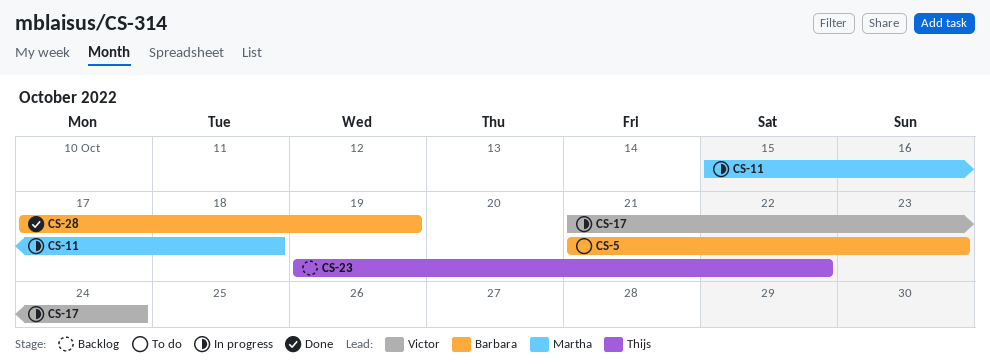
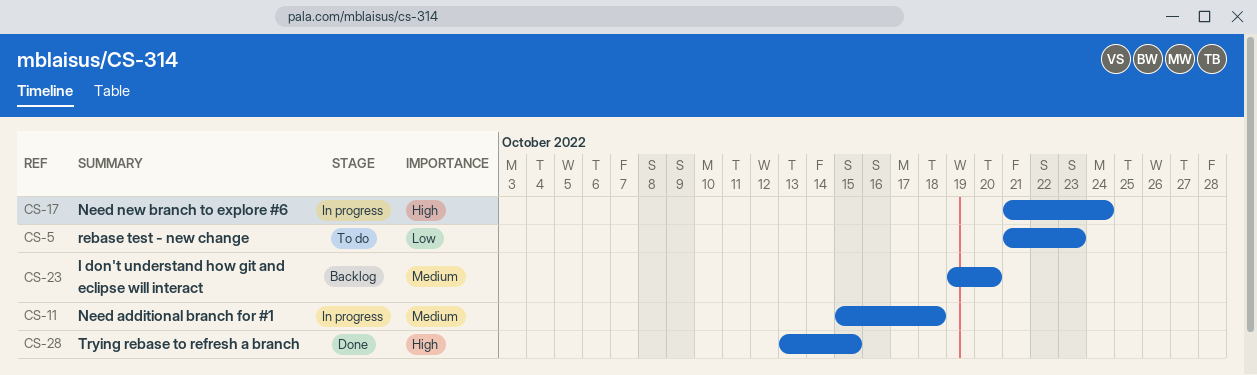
CS-23, due: Oct 22 -> Oct 20
CS-28, start: Oct 17 -> Oct 13
CS-28, due: Oct 19 -> Oct 15

